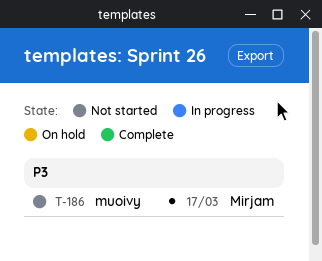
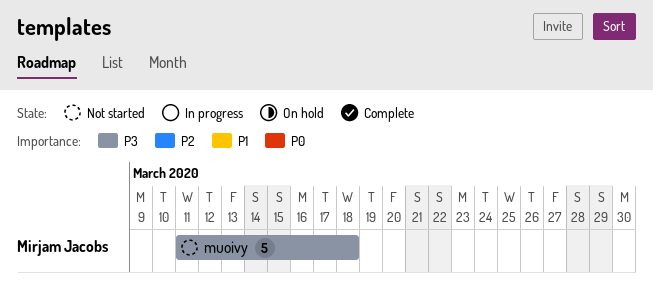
muoivy, estimate: 1 -> 5
muoivy, due: Mar 17 -> Mar 18

